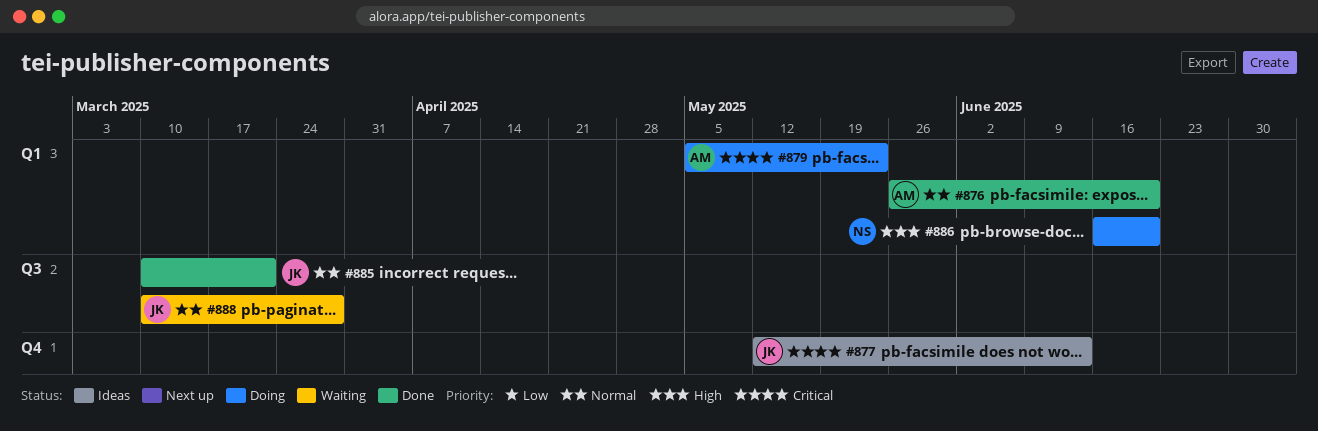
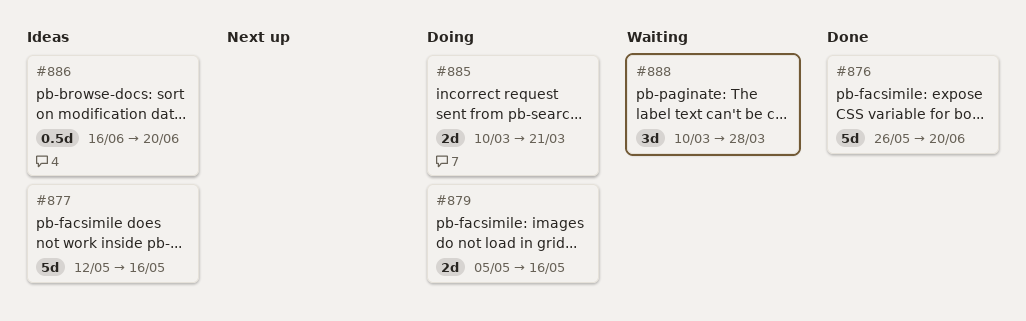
#877, due: Jun 13 -> May 16
#879, due: May 23 -> May 16
#885, status: Done -> Doing
#886, status: Doing -> Ideas

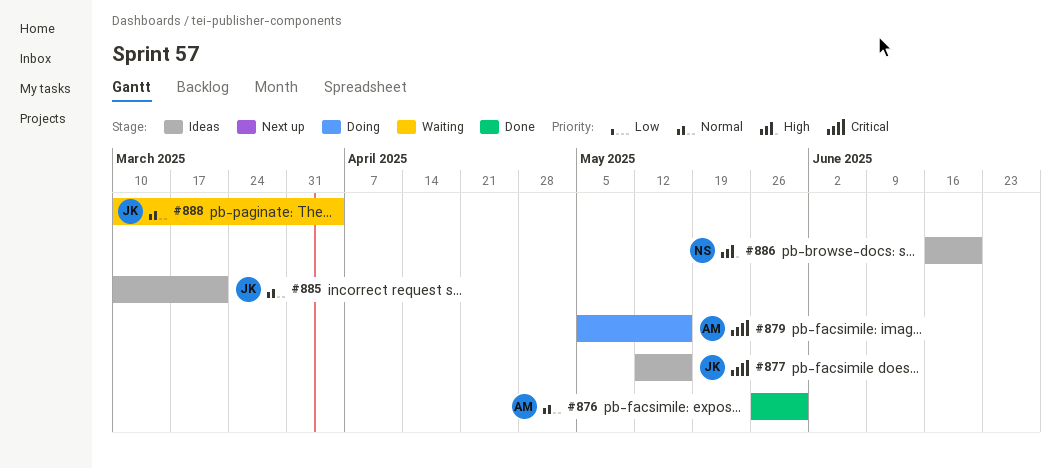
#876, due: Jun 20 -> May 30
#885, status: Doing -> Ideas
#888, due: Mar 28 -> Apr 4

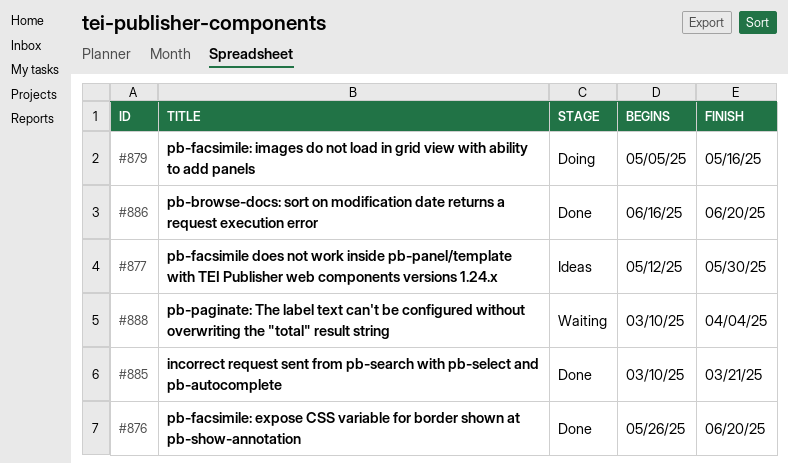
#876, due: May 30 -> Jun 20
#877, due: May 16 -> May 30
#885, status: Ideas -> Done
#886, status: Ideas -> Done

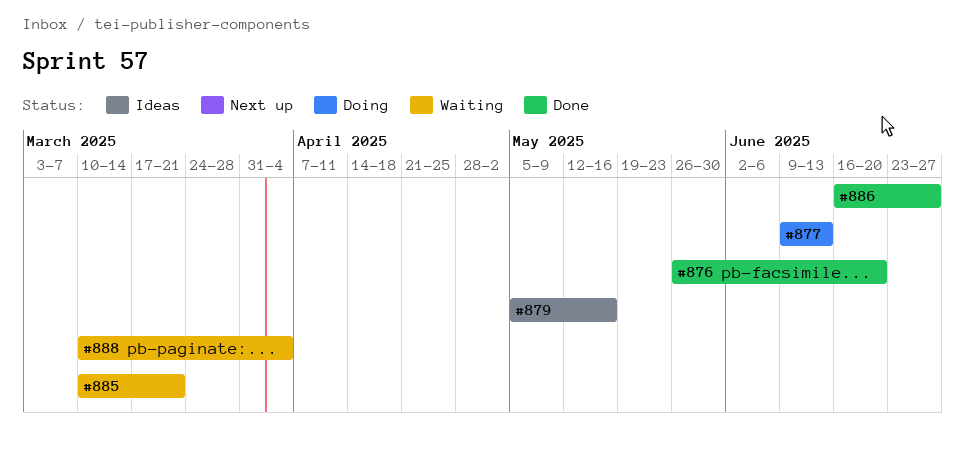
#877, status: Ideas -> Doing
#877, start: May 12 -> Jun 9
#877, due: May 30 -> Jun 13
#879, status: Doing -> Ideas
#885, status: Done -> Waiting
#886, due: Jun 20 -> Jun 27

